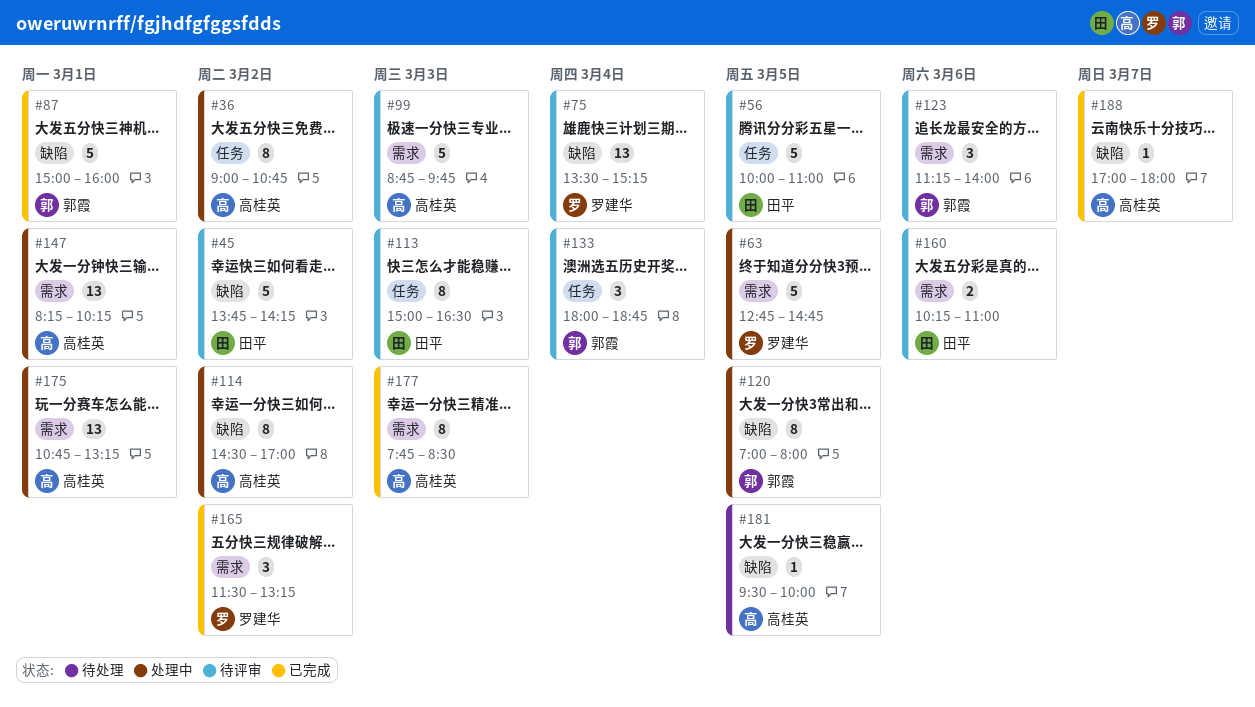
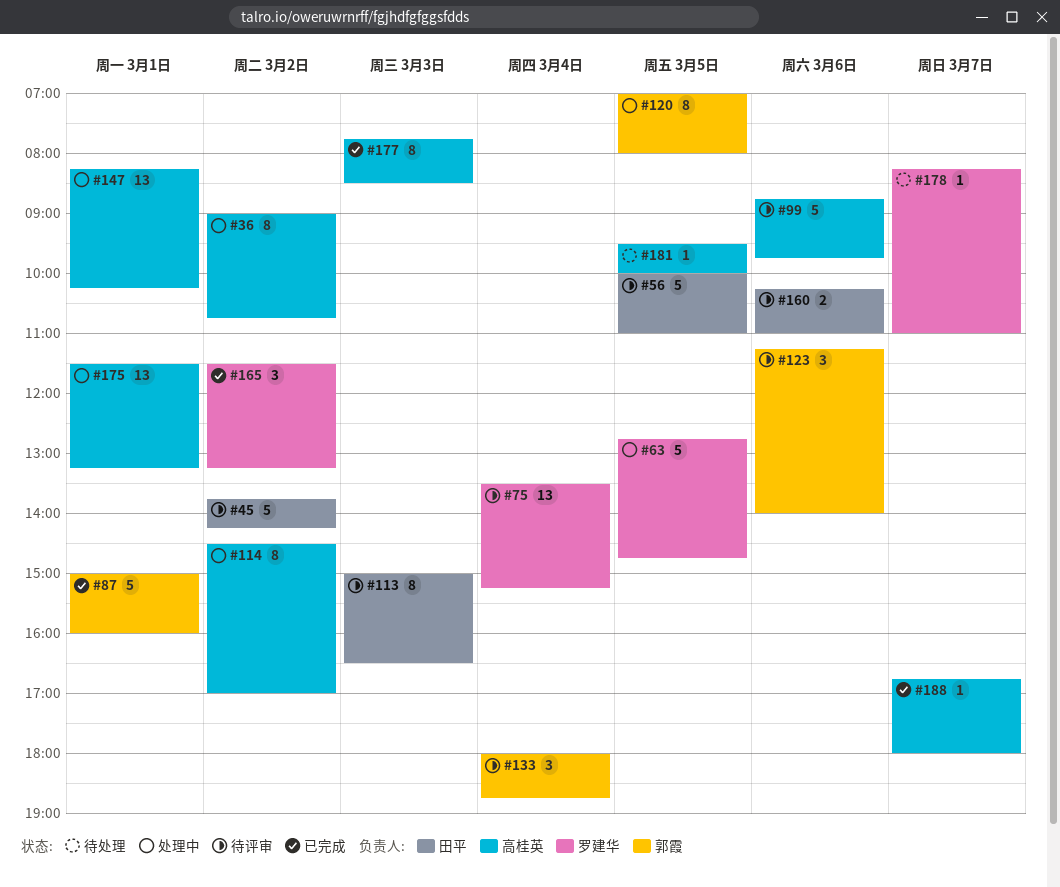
#99, day: Mar 3 -> Mar 6
#175, begins: 10:45 -> 11:30
#178: none -> present
#188, begins: 17:00 -> 16:45

